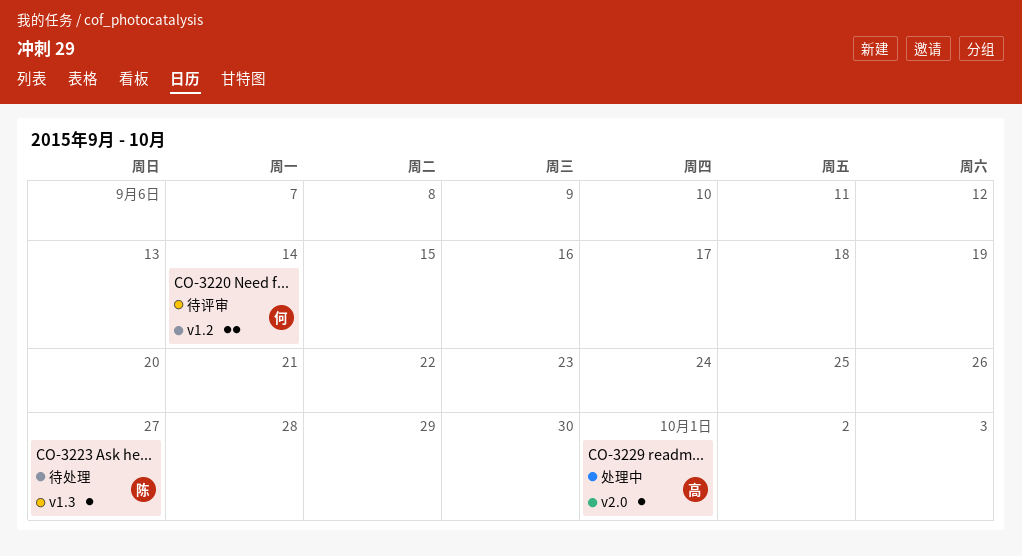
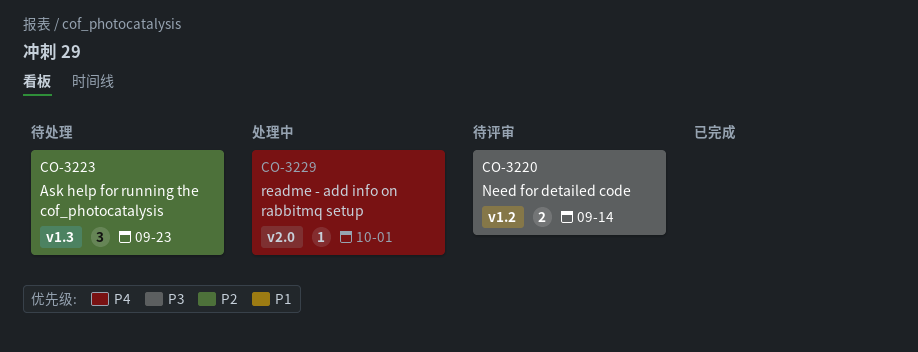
CO-3223, estimate: 1 -> 3
CO-3223, due: Sep 27 -> Sep 23

